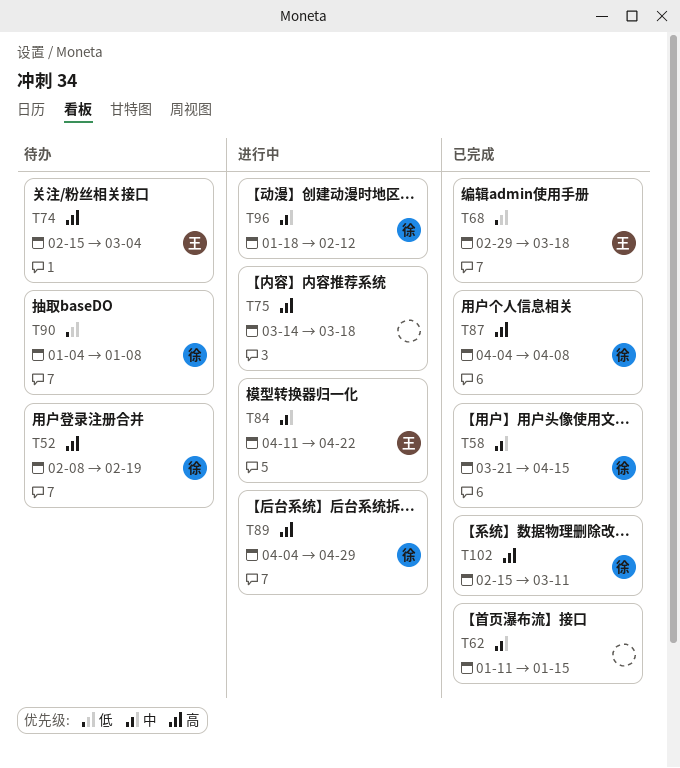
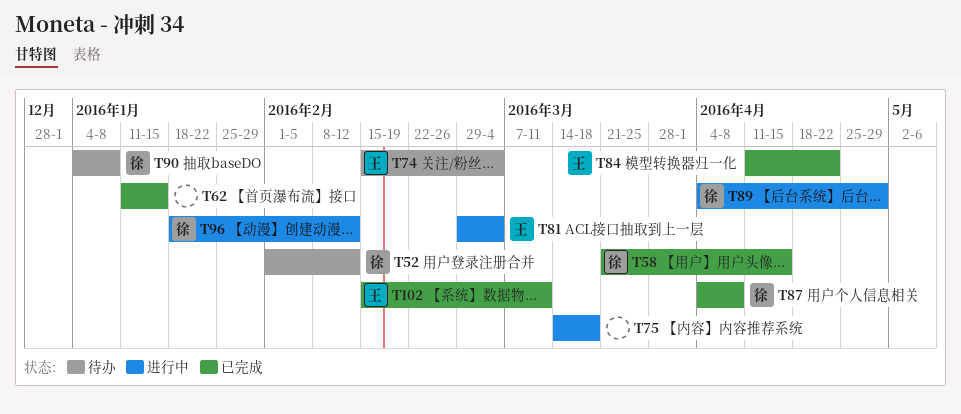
T52, start: Feb 8 -> Feb 1
T52, due: Feb 19 -> Feb 12
T68: present -> none
T81: none -> present
T84, status: 进行中 -> 已完成
T102, owner: 徐 -> 王

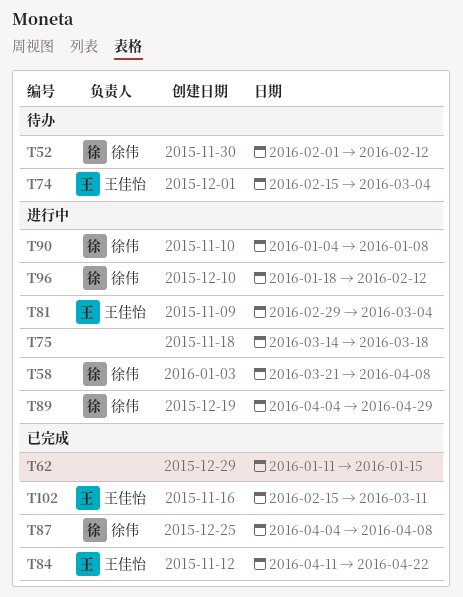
T58, status: 已完成 -> 进行中
T58, due: Apr 15 -> Apr 8
T90, status: 待办 -> 进行中

